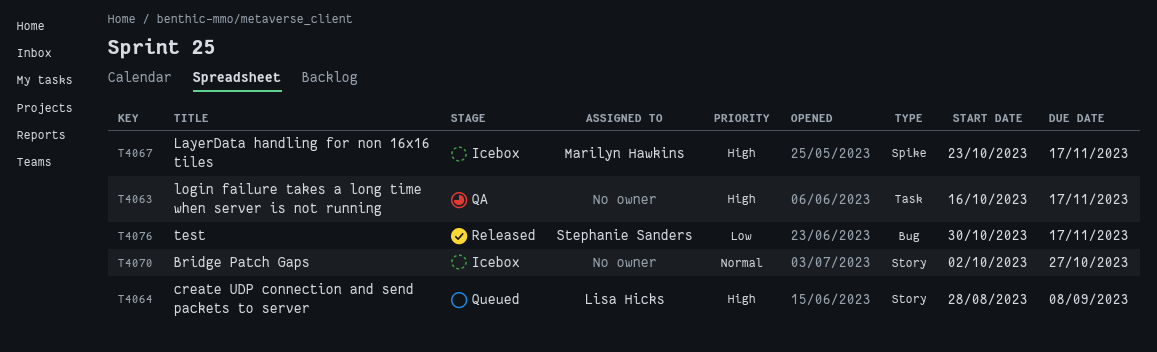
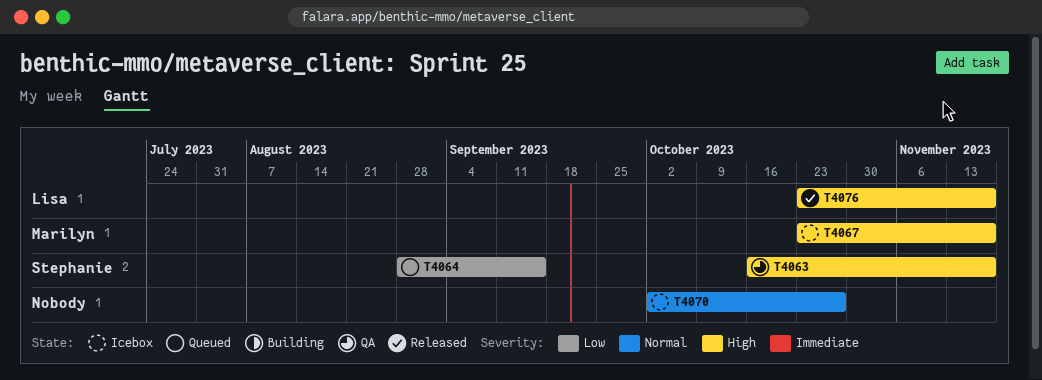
T4063, owner: none -> Stephanie Sanders
T4064, owner: Lisa Hicks -> Stephanie Sanders
T4064, priority: High -> Low
T4064, due: Sep 8 -> Sep 15
T4076, owner: Stephanie Sanders -> Lisa Hicks
T4076, priority: Low -> High
T4076, start: Oct 30 -> Oct 23

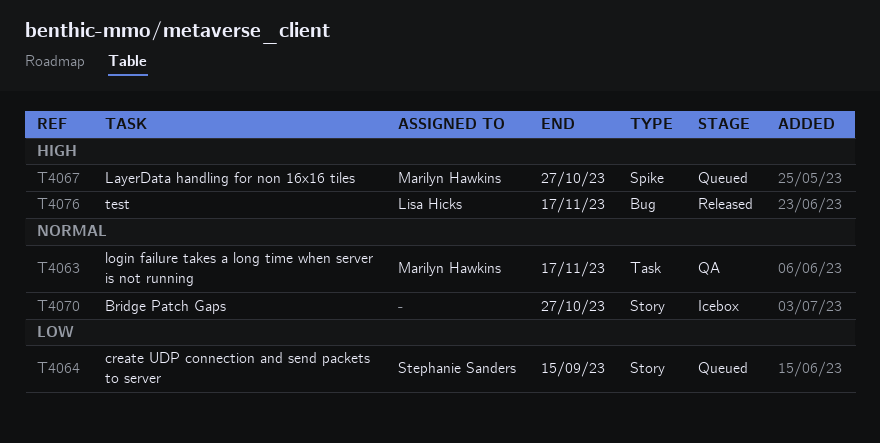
T4063, owner: Stephanie Sanders -> Marilyn Hawkins
T4063, priority: High -> Normal
T4067, status: Icebox -> Queued
T4067, due: Nov 17 -> Oct 27

